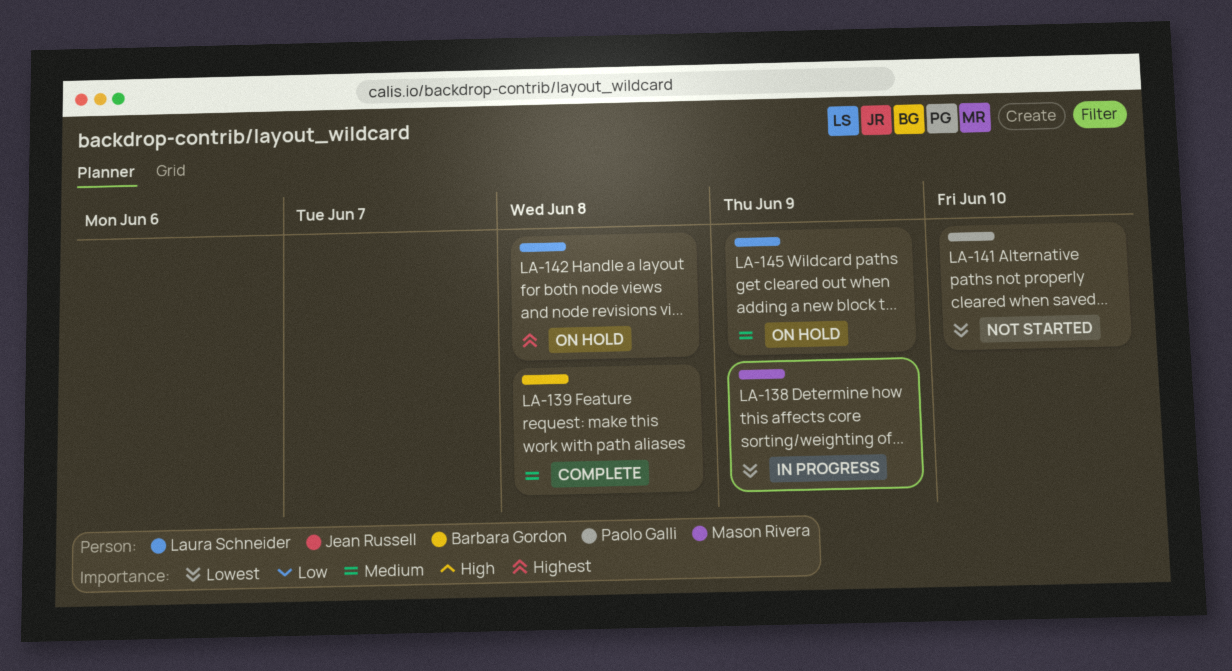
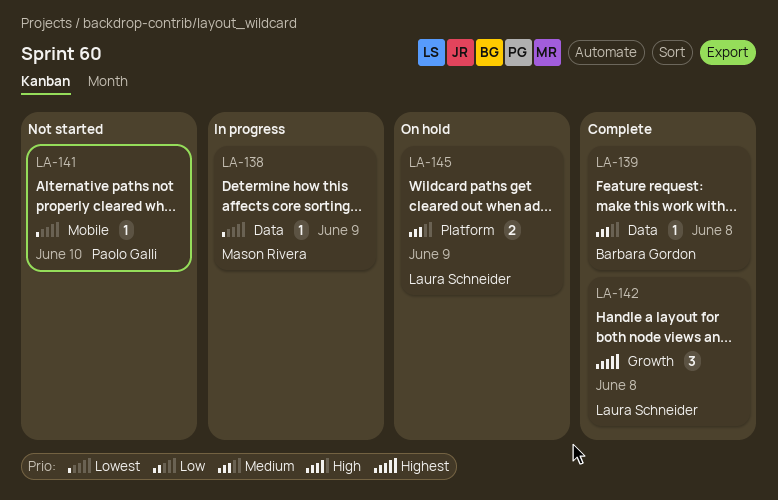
LA-142, status: On hold -> Complete

